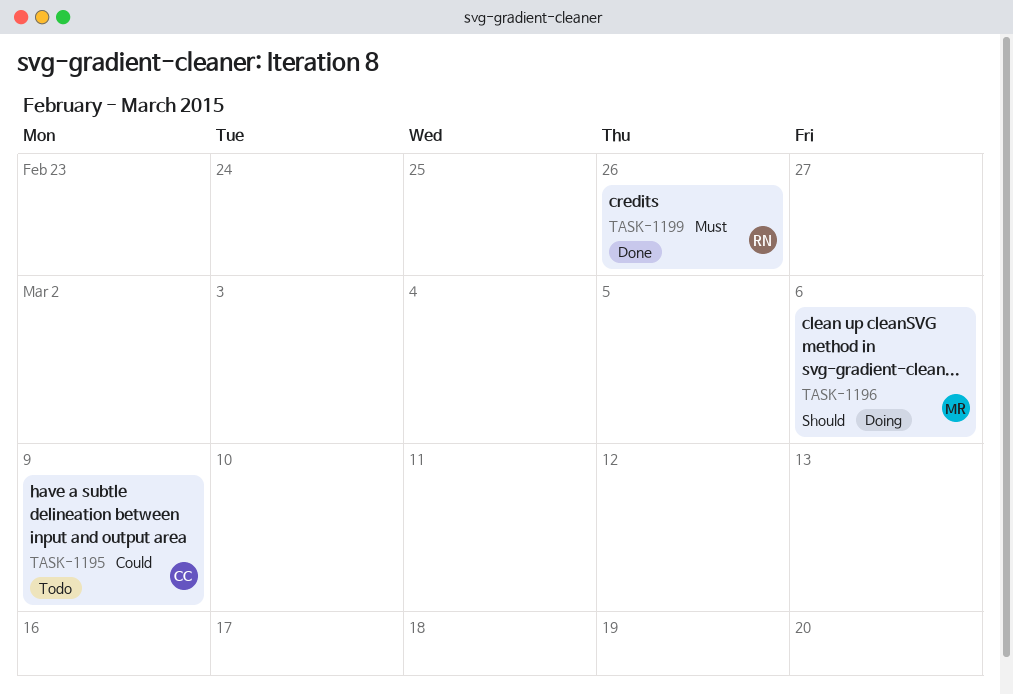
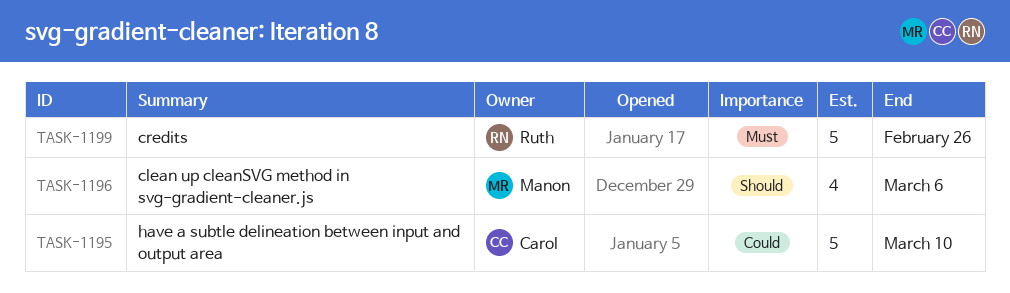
TASK-1195, due: Mar 9 -> Mar 10

